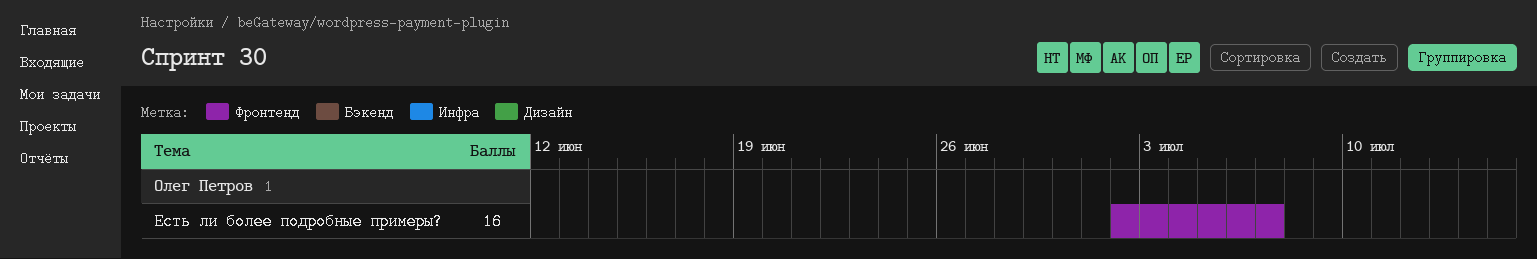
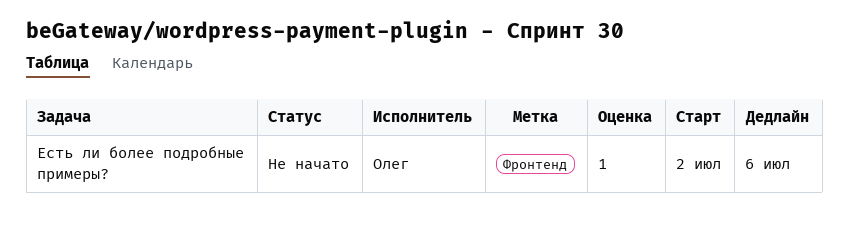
Есть ли более подробные примеры?, estimate: 16 -> 1
Есть ли более подробные примеры?, due: Jul 7 -> Jul 6

